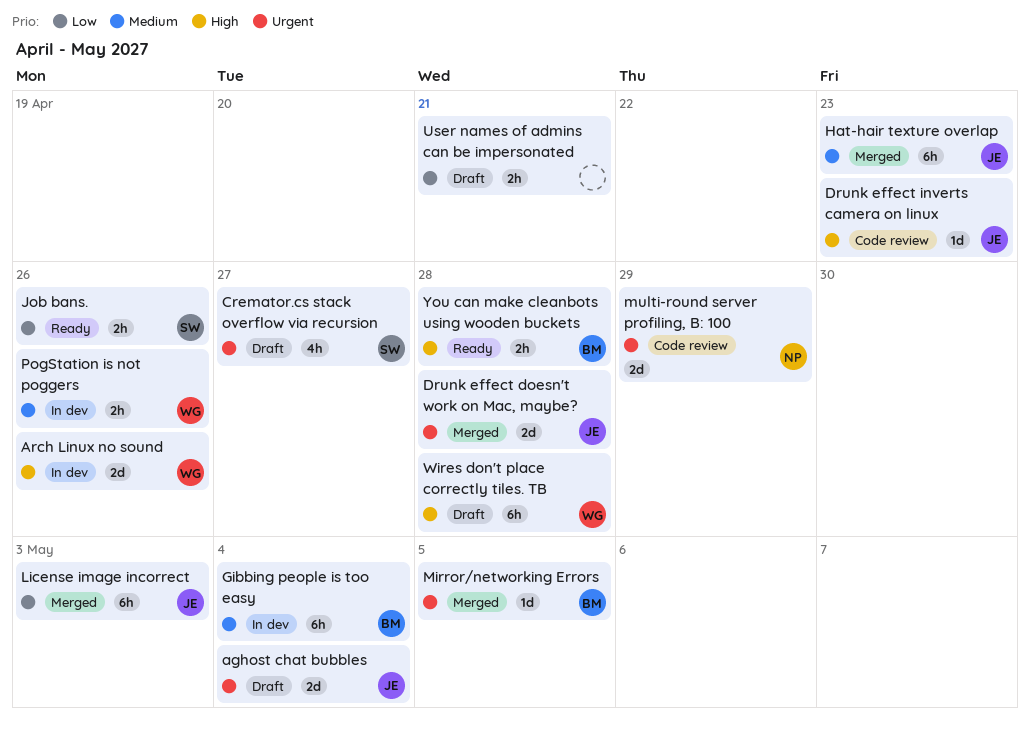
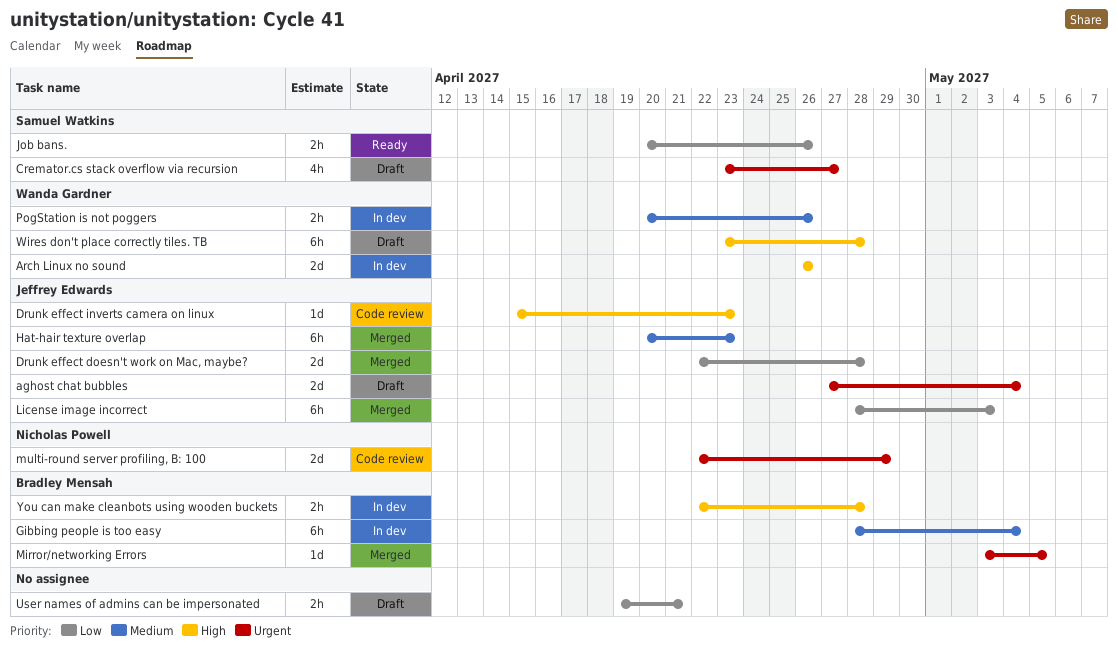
Drunk effect doesn't work on Mac, maybe?, priority: Urgent -> Low
You can make cleanbots using wooden buckets, status: Ready -> In dev

